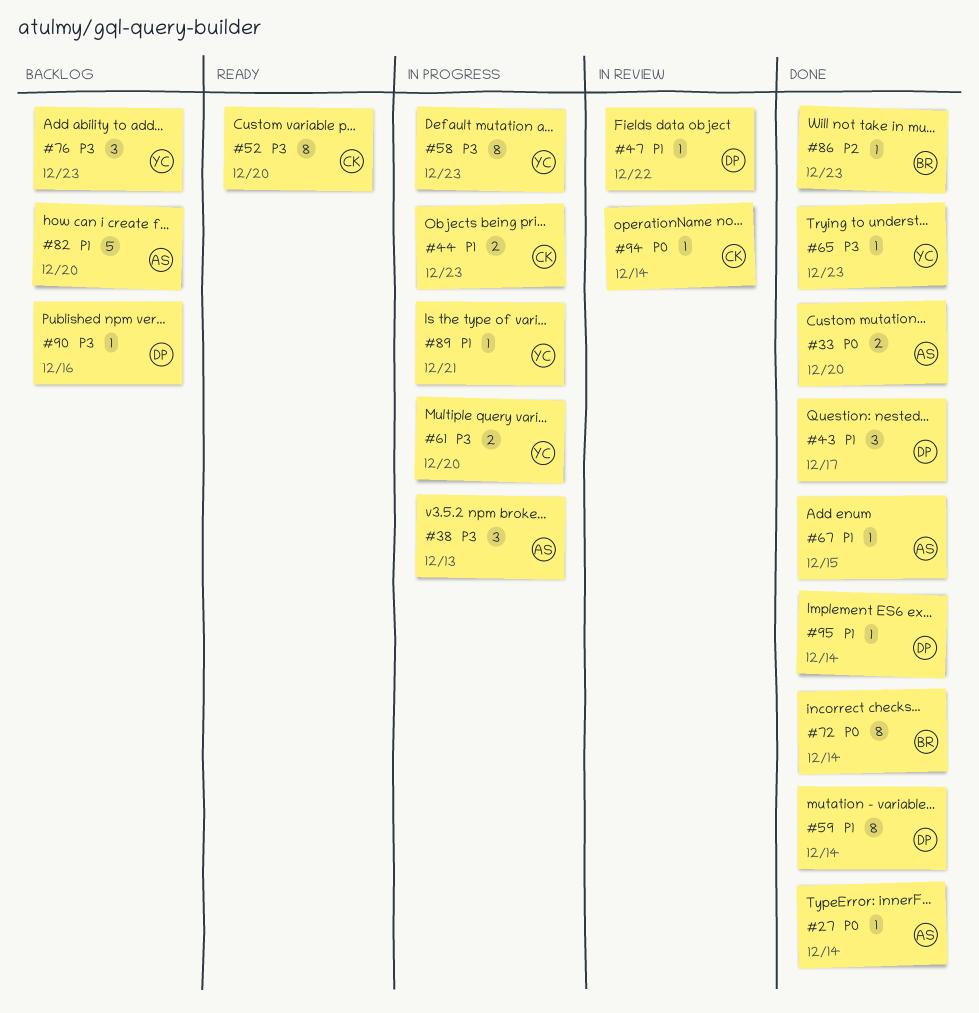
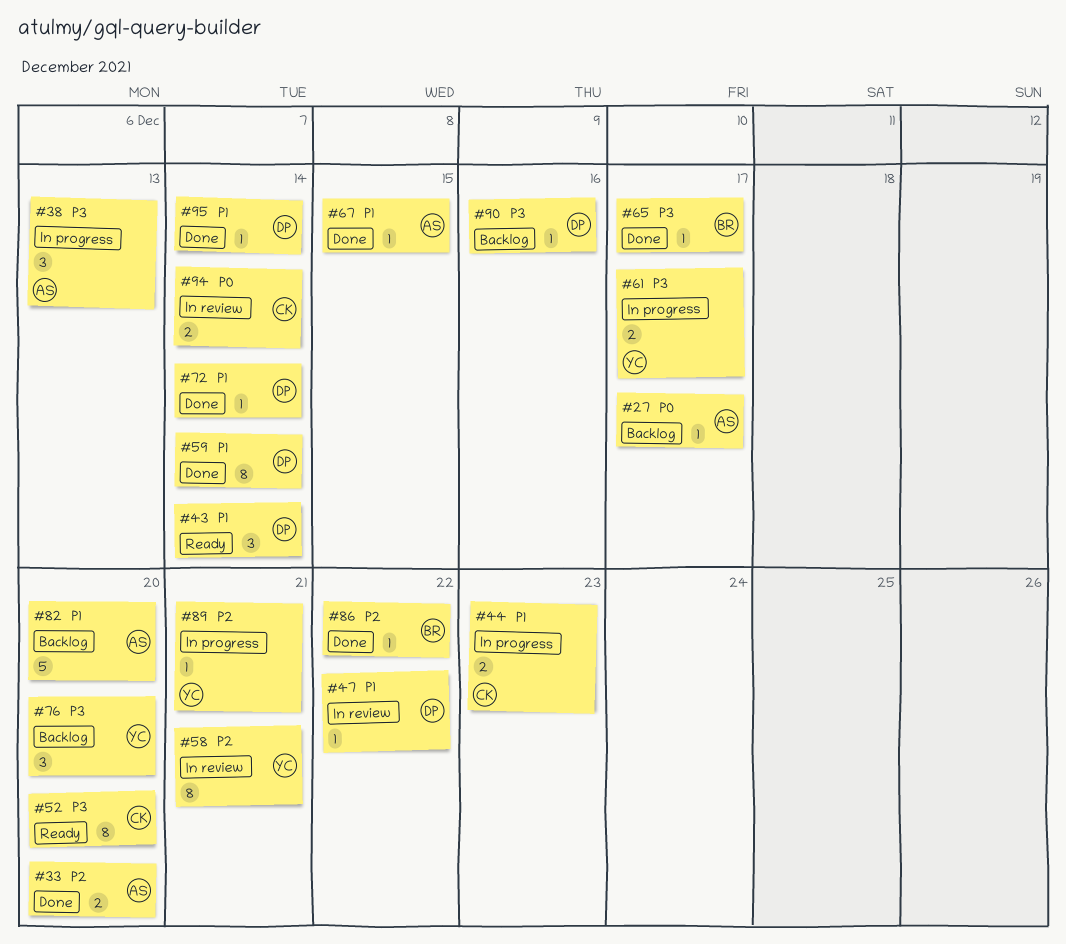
#27, status: Done -> Backlog
#27, due: Dec 14 -> Dec 17
#33, priority: P0 -> P2
#43, status: Done -> Ready
#43, due: Dec 17 -> Dec 14
#58, status: In progress -> In review
#58, priority: P3 -> P2
#58, due: Dec 23 -> Dec 21
#61, due: Dec 20 -> Dec 17
#65, owner: YC -> BR
#65, due: Dec 23 -> Dec 17
#72, owner: BR -> DP
#72, priority: P0 -> P1
#72, estimate: 8 -> 1
#76, due: Dec 23 -> Dec 20
#86, due: Dec 23 -> Dec 22
#89, priority: P1 -> P2
#94, estimate: 1 -> 2

